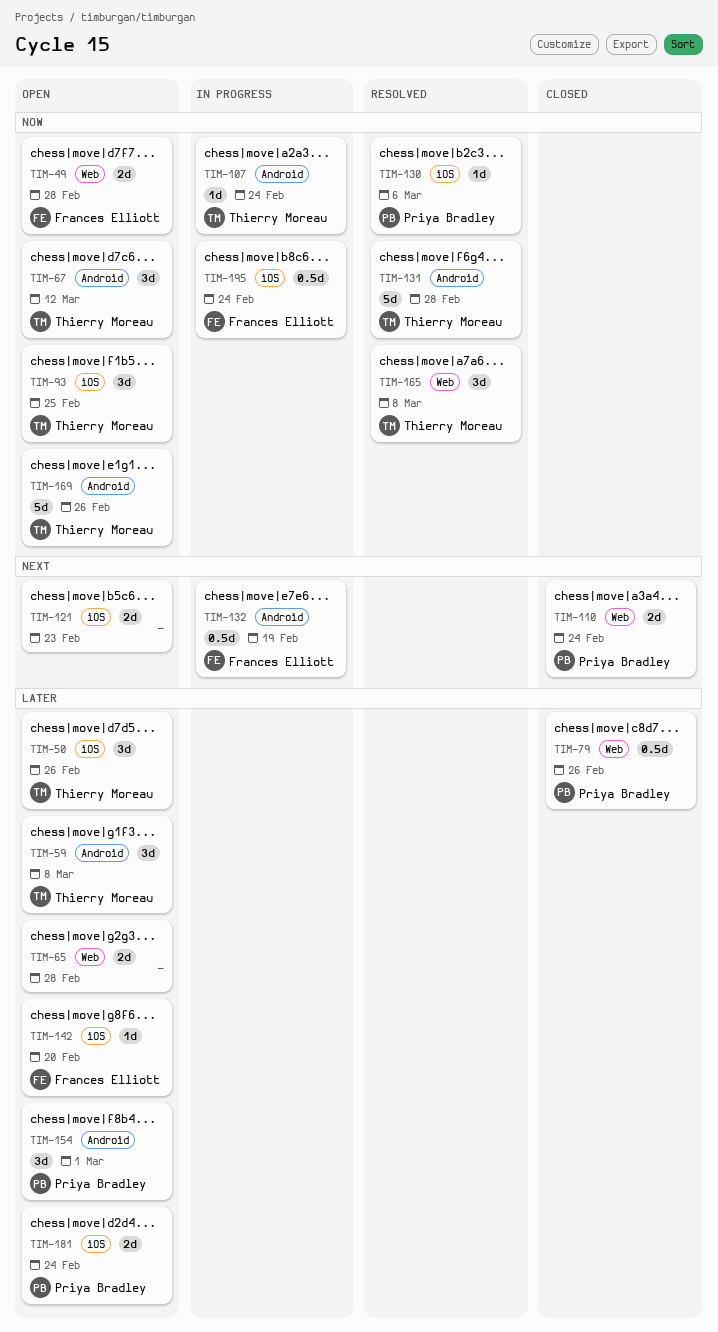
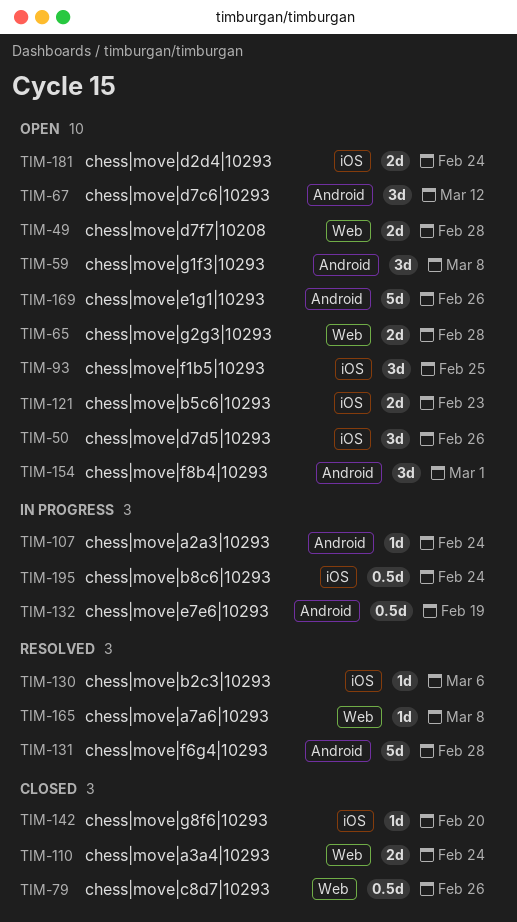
TIM-142, status: Open -> Closed
TIM-165, estimate: 3d -> 1d

